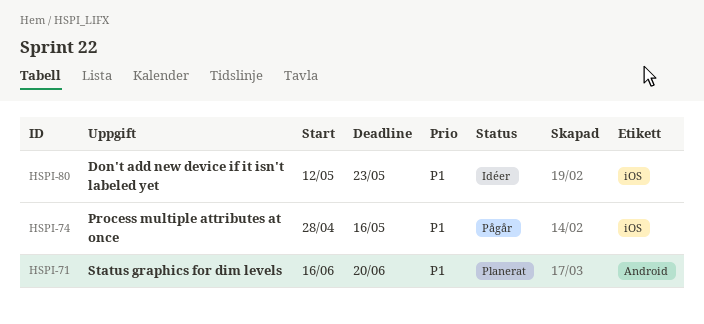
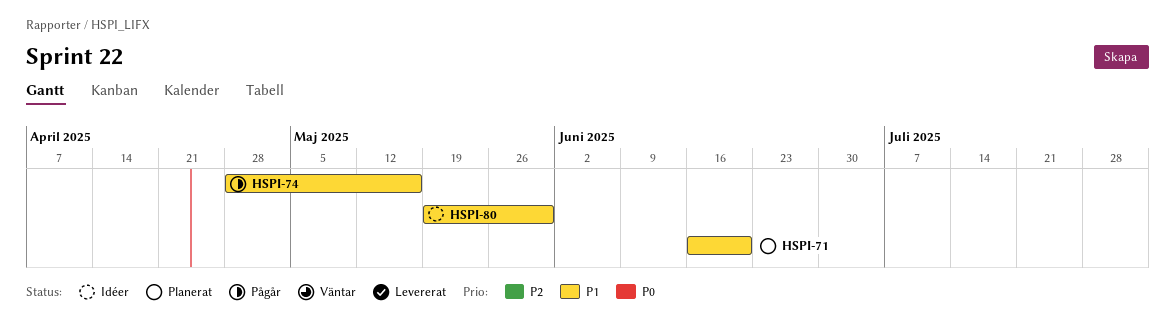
HSPI-80, start: May 12 -> May 19
HSPI-80, due: May 23 -> May 30

